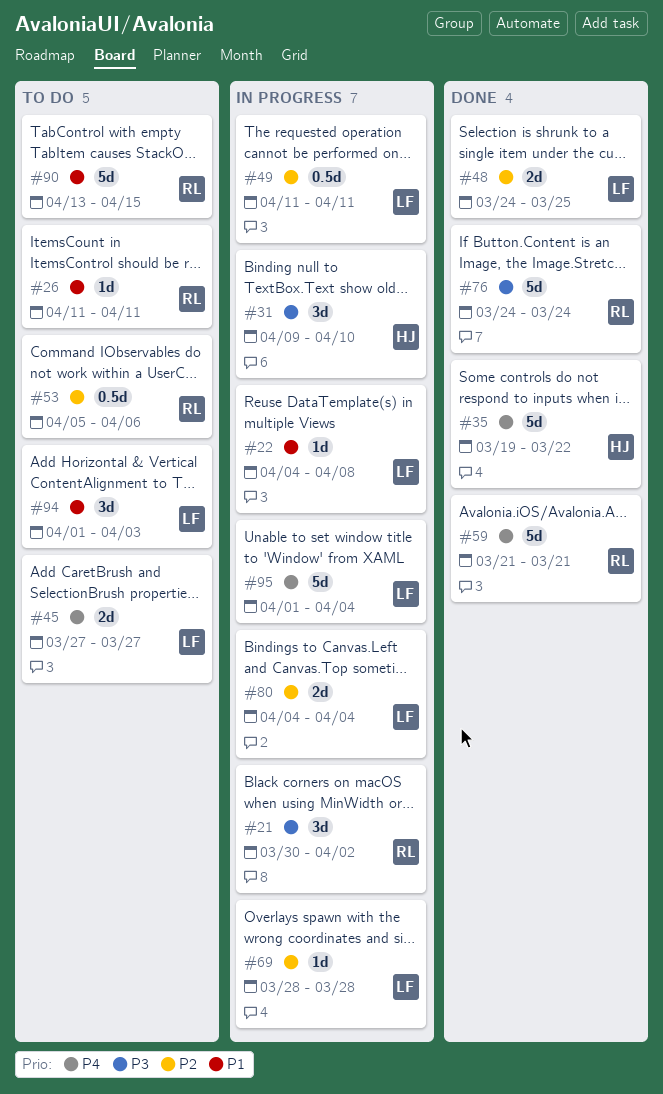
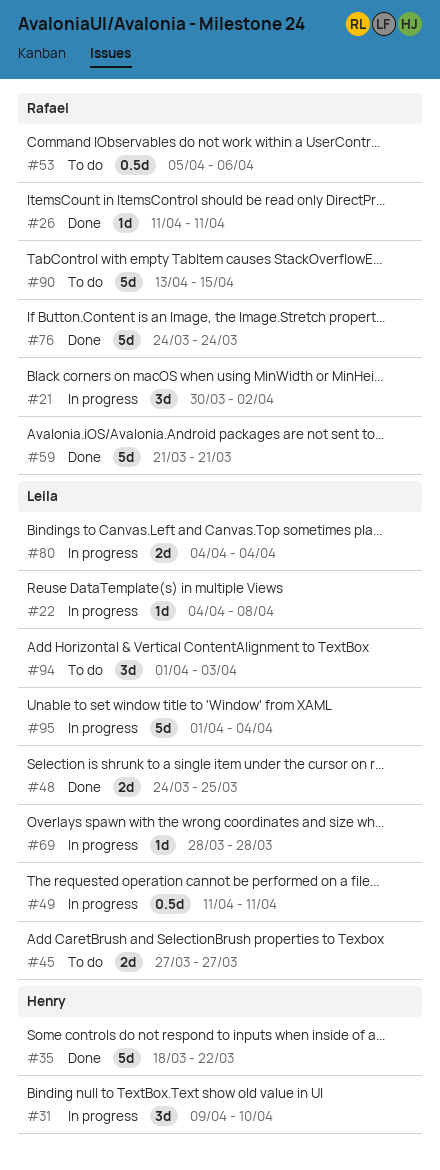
#26, status: To do -> Done
#35, start: Mar 19 -> Mar 18

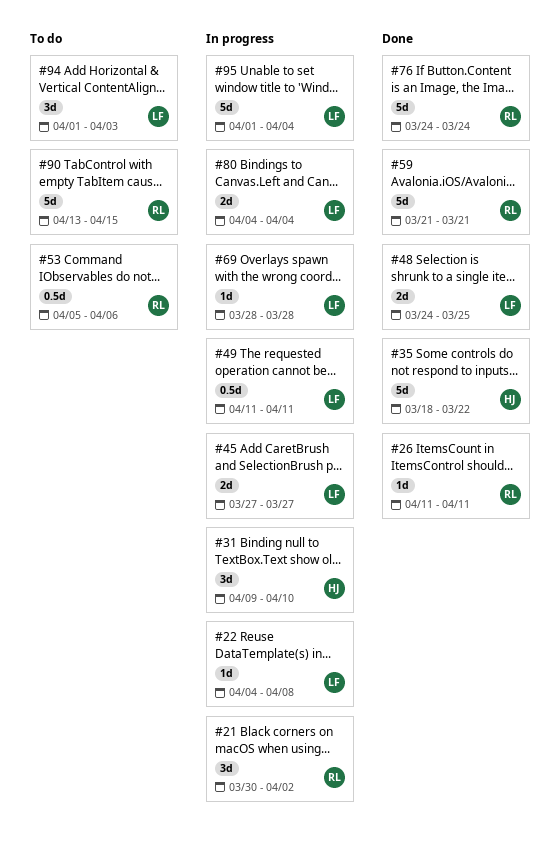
#45, status: To do -> In progress

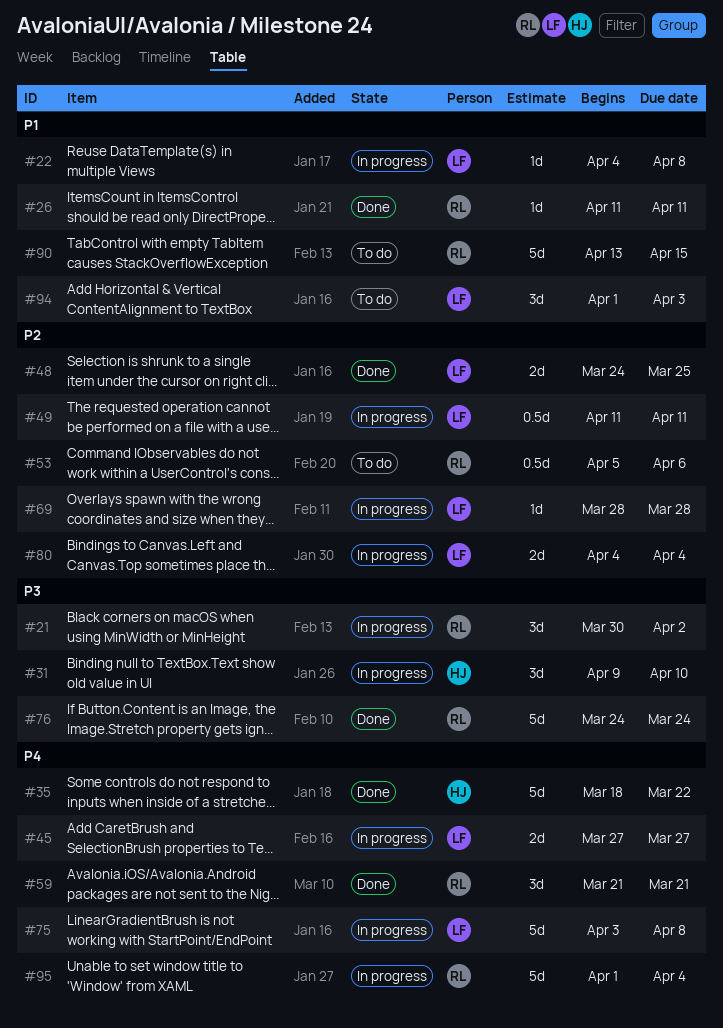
#59, estimate: 5d -> 3d
#75: none -> present
#95, owner: LF -> RL

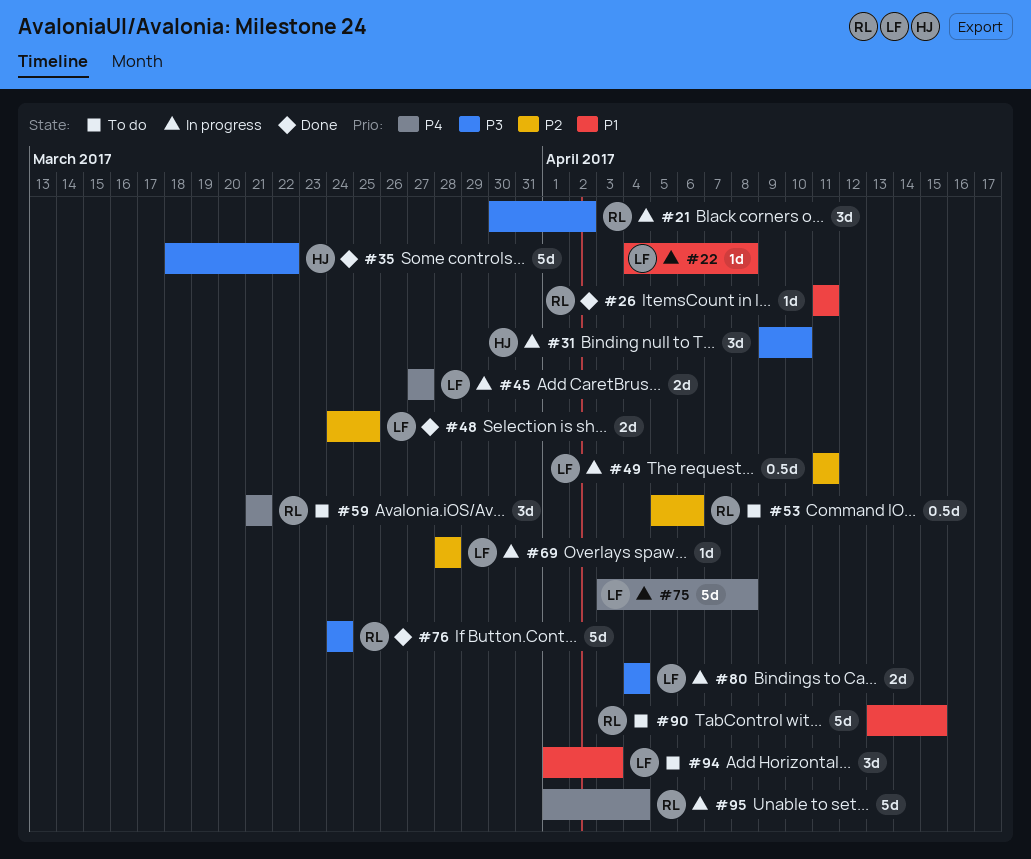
#35, priority: P4 -> P3
#59, status: Done -> To do
#80, priority: P2 -> P3

